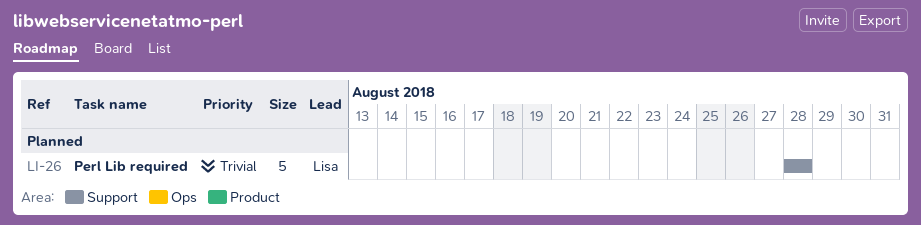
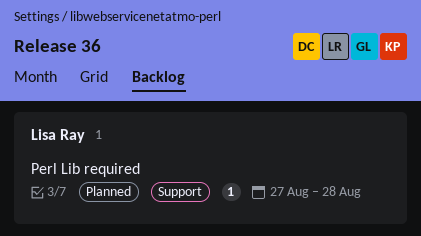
Perl Lib required, estimate: 5 -> 1
Perl Lib required, start: Aug 28 -> Aug 27

